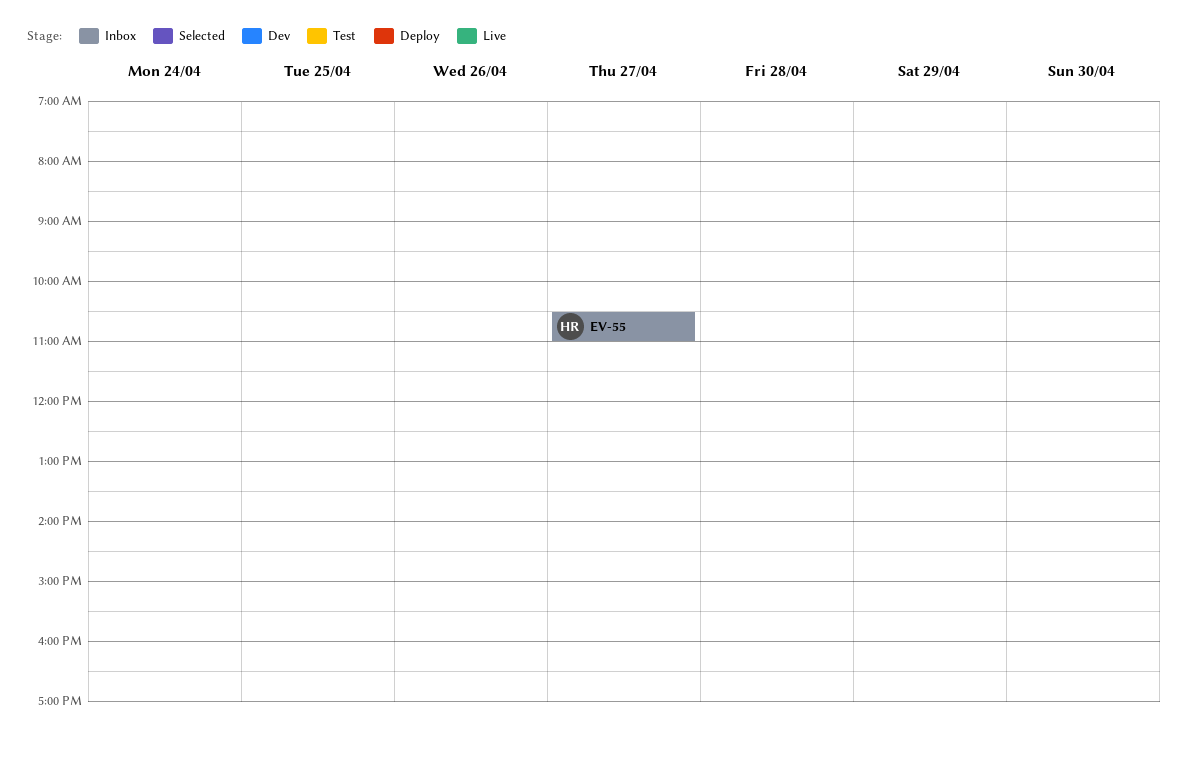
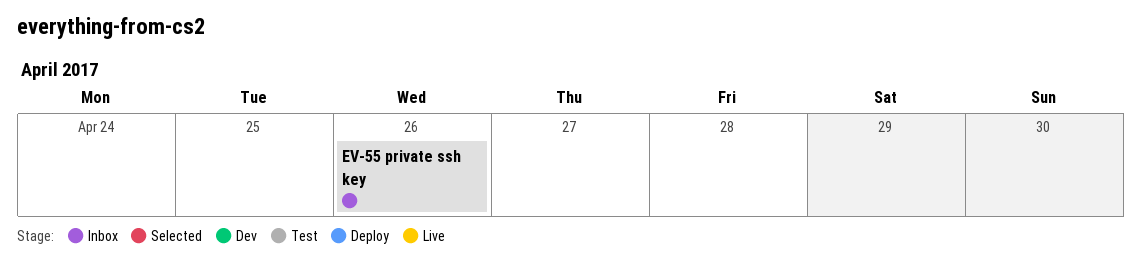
EV-55, day: Apr 27 -> Apr 26

